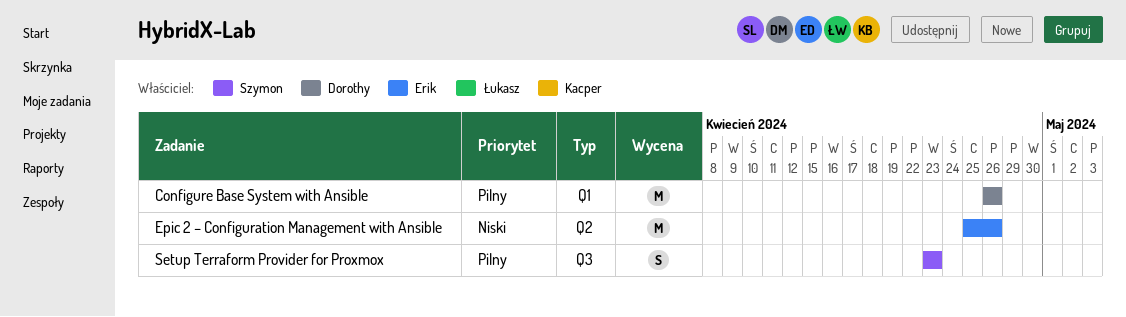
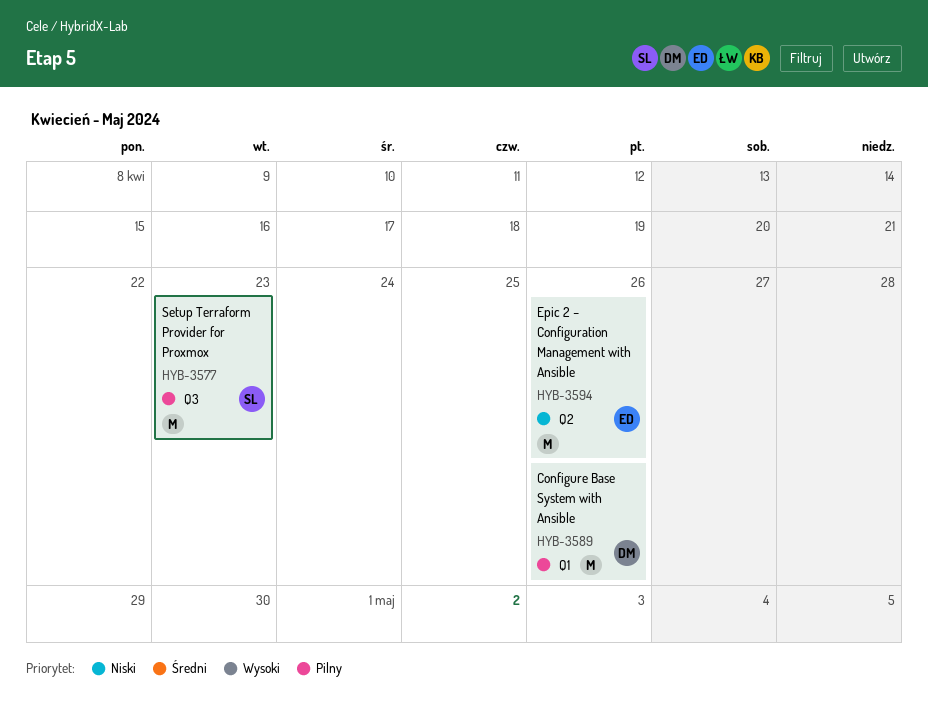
Setup Terraform Provider for Proxmox, estimate: S -> M

